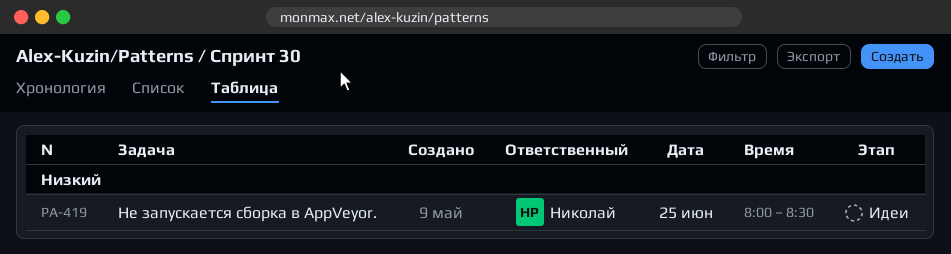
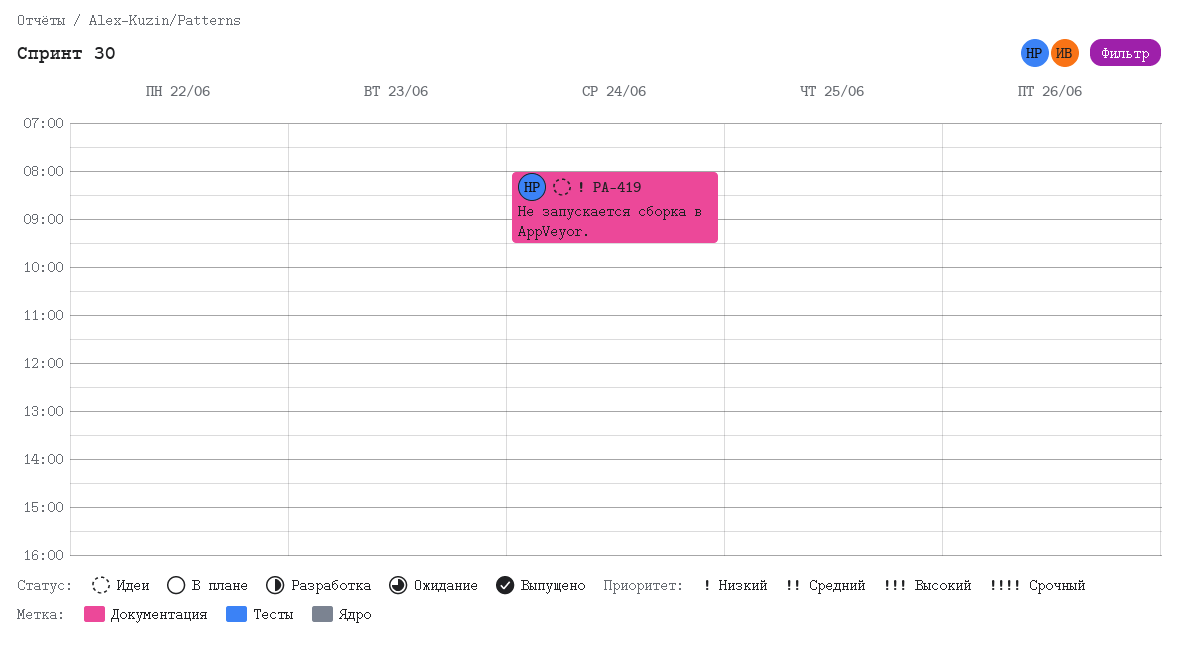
PA-419, day: Jun 25 -> Jun 24
PA-419, ends: 08:30 -> 09:30

